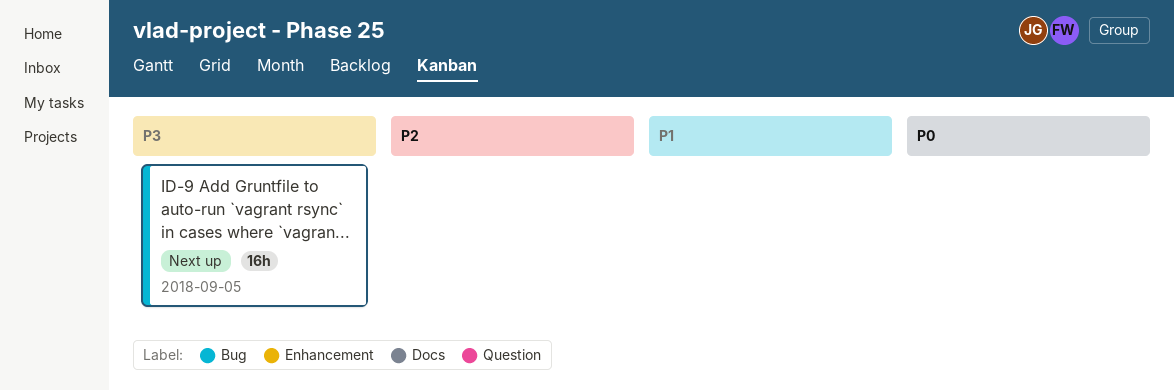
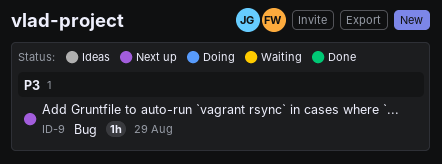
ID-9, estimate: 16h -> 1h
ID-9, due: Sep 5 -> Aug 29

